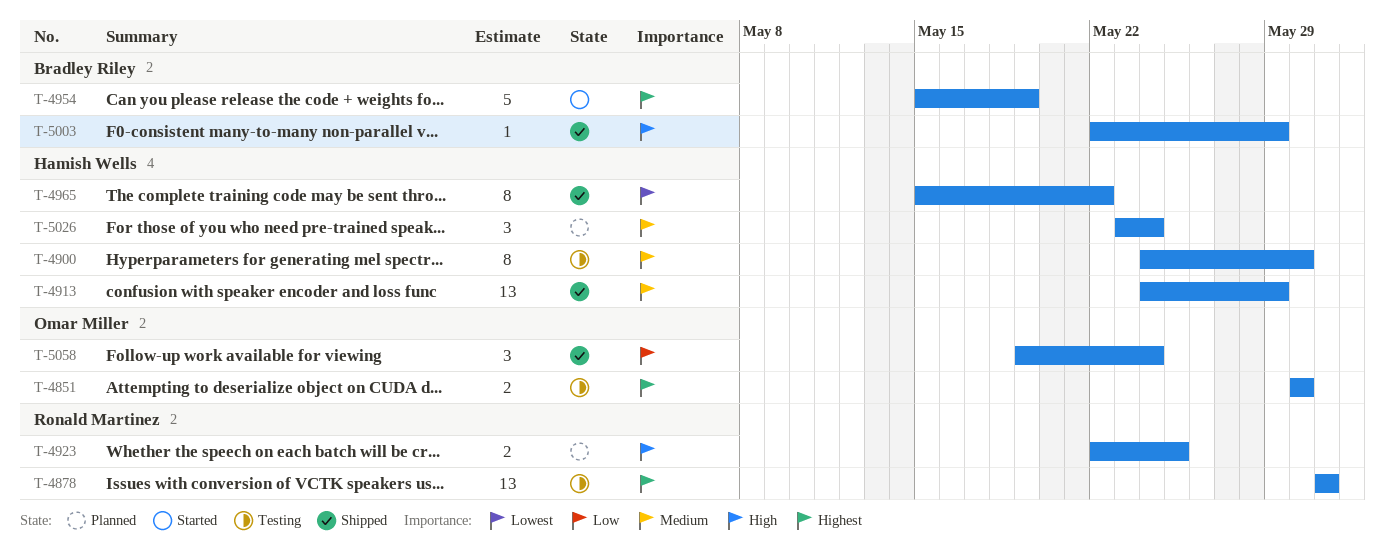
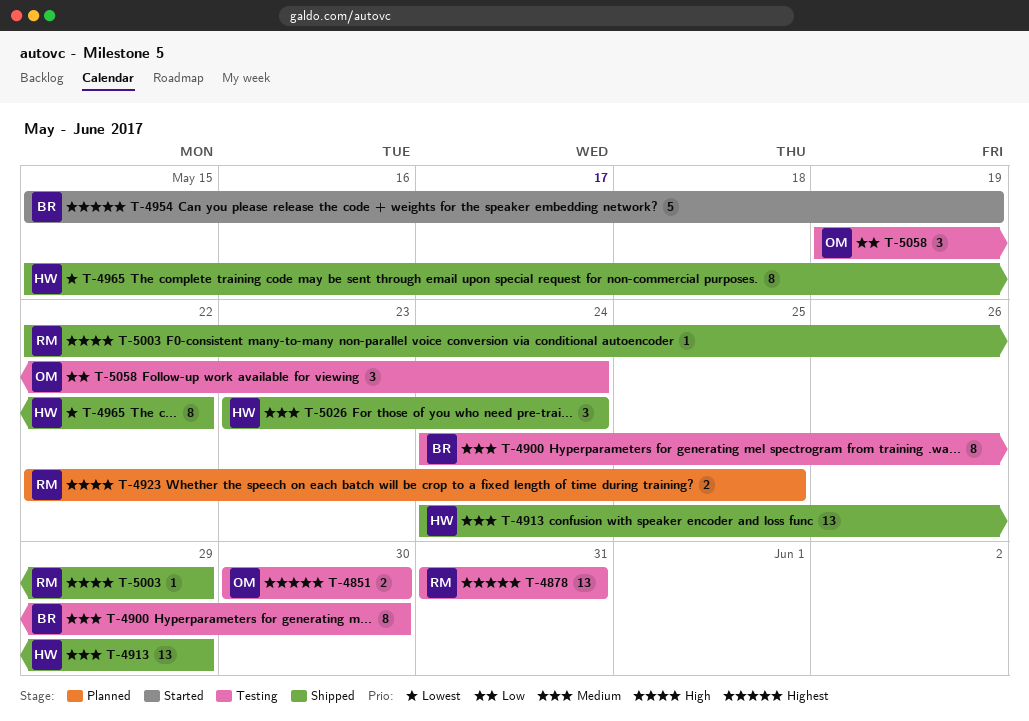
T-4900, owner: Hamish Wells -> Bradley Riley
T-5003, owner: Bradley Riley -> Ronald Martinez
T-5026, status: Planned -> Shipped
T-5058, status: Shipped -> Testing

